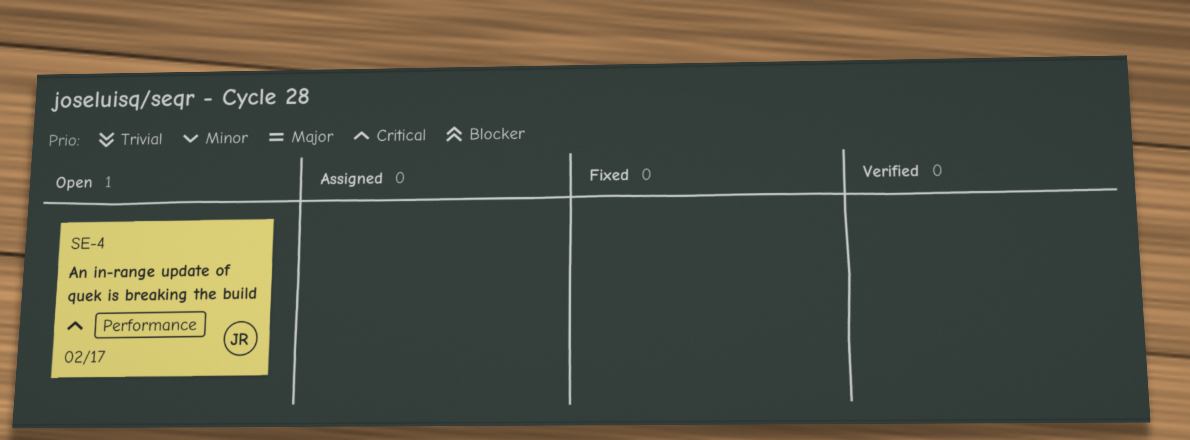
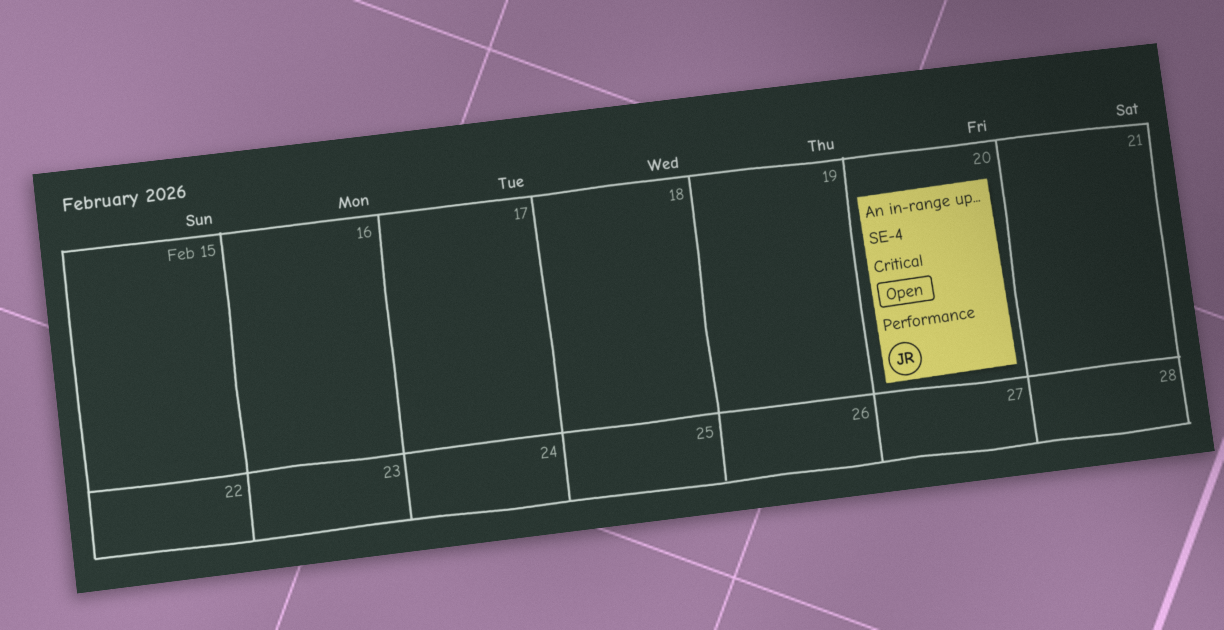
SE-4, due: Feb 17 -> Feb 20

